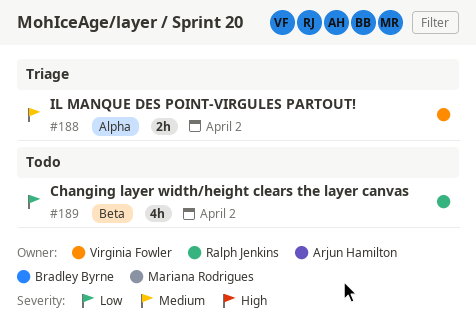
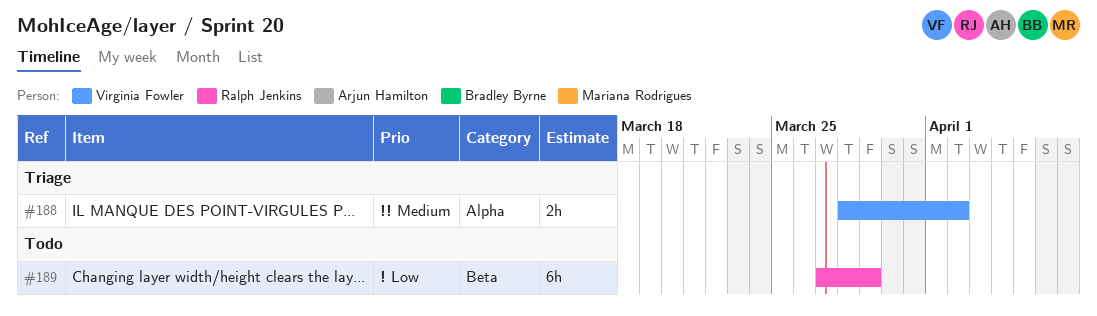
#189, estimate: 4h -> 6h
#189, due: Apr 2 -> Mar 29

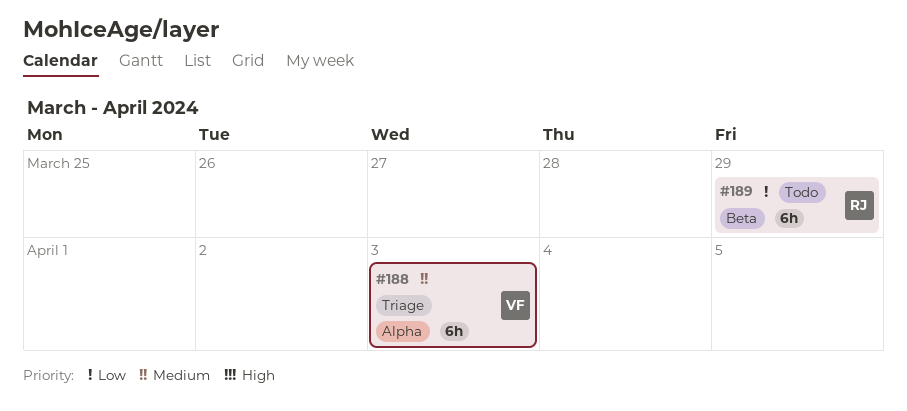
#188, estimate: 2h -> 6h
#188, due: Apr 2 -> Apr 3

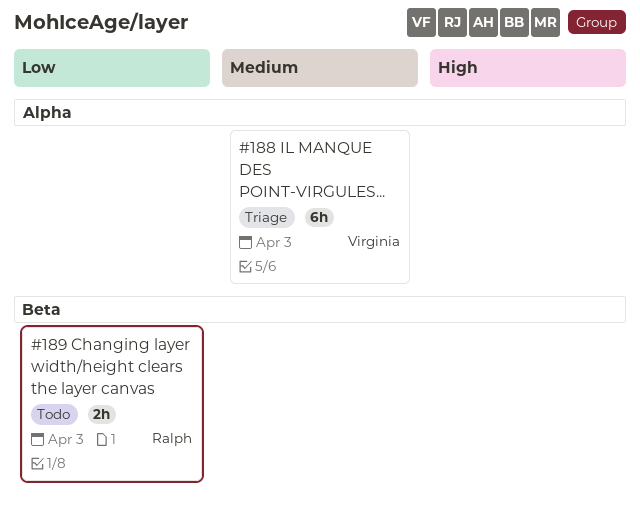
#189, estimate: 6h -> 2h
#189, due: Mar 29 -> Apr 3

